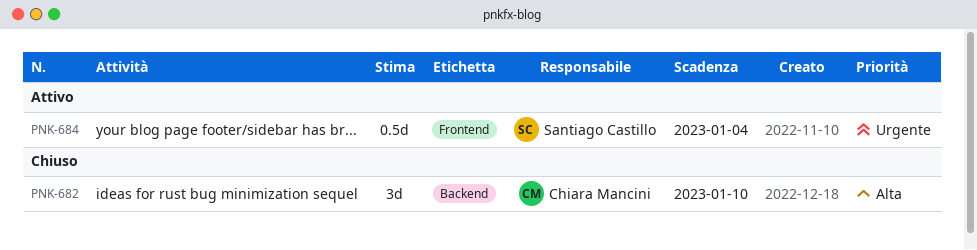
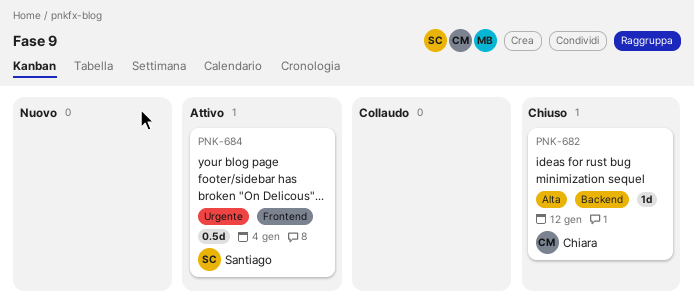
PNK-682, estimate: 3d -> 1d
PNK-682, due: Jan 10 -> Jan 12

